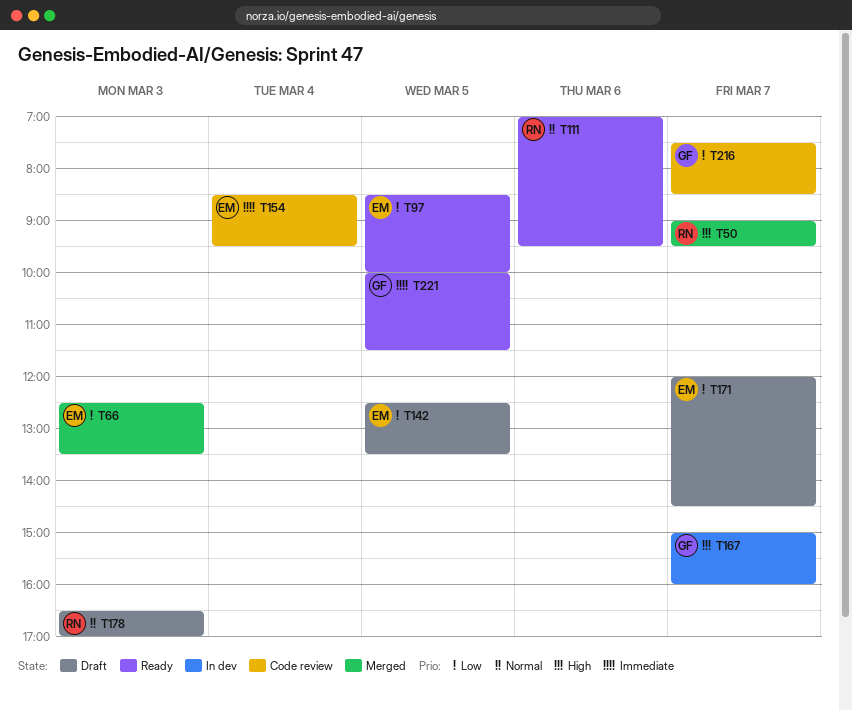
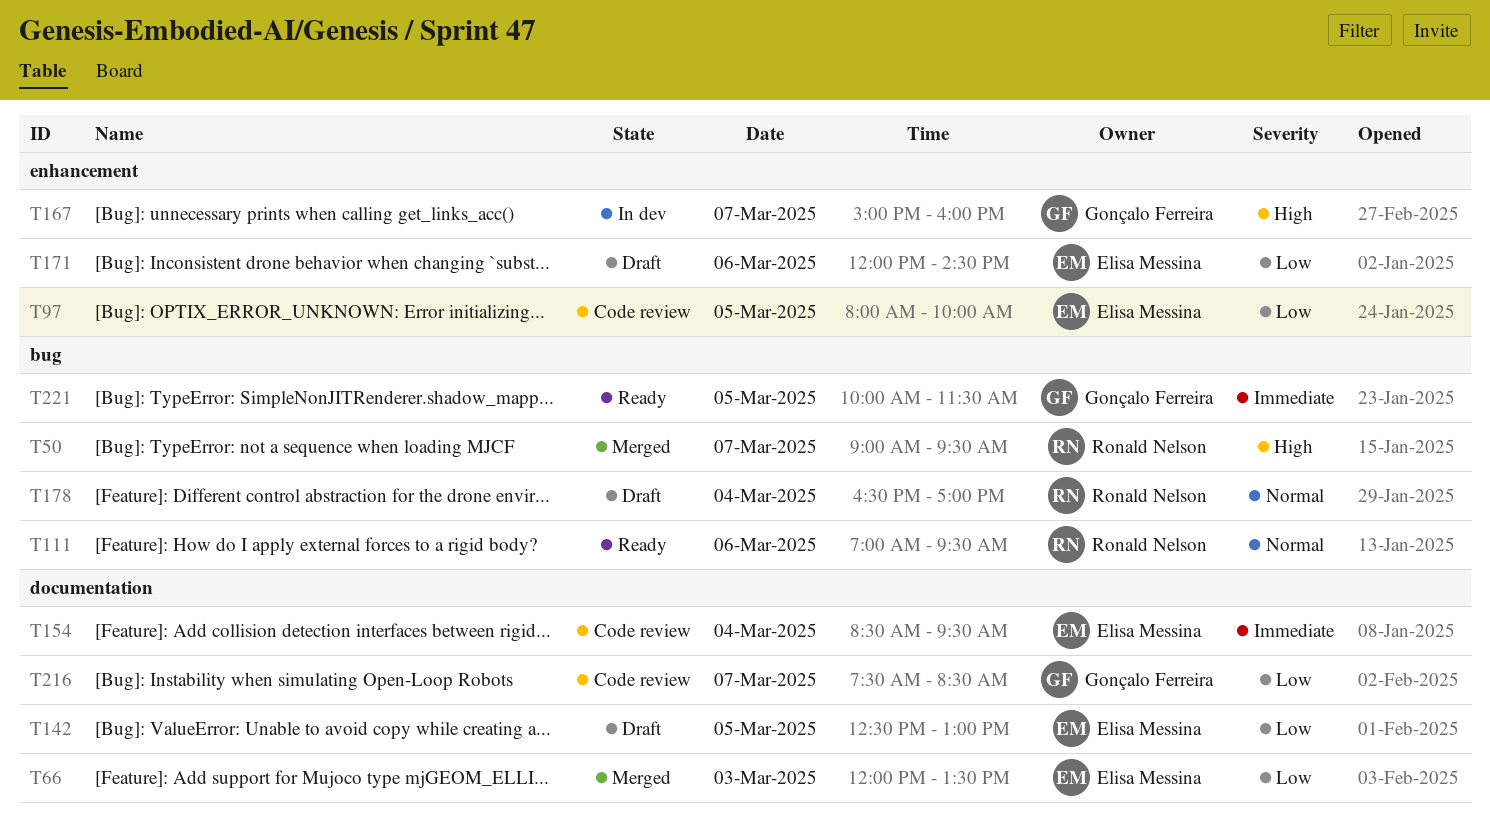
T66, begins: 12:30 -> 12:00
T97, status: Ready -> Code review
T97, begins: 08:30 -> 08:00
T142, ends: 13:30 -> 13:00
T171, day: Mar 7 -> Mar 6
T178, day: Mar 3 -> Mar 4

